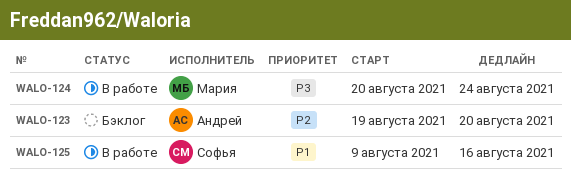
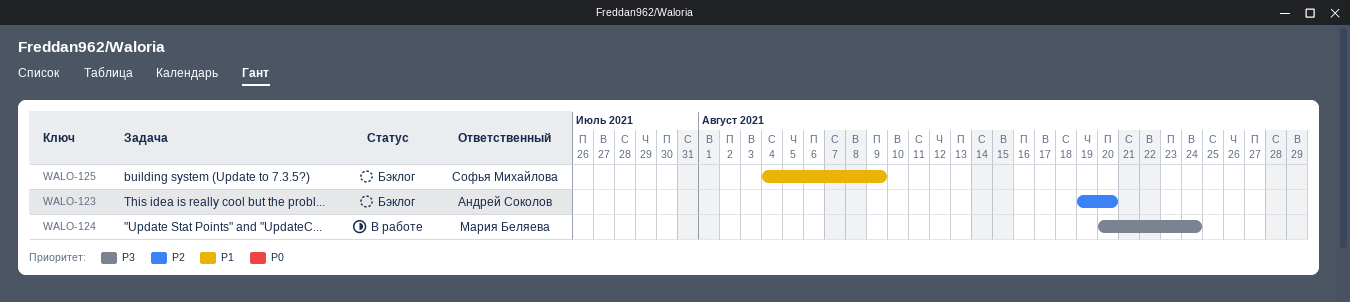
WALO-125, status: В работе -> Бэклог
WALO-125, start: Aug 9 -> Aug 4
WALO-125, due: Aug 16 -> Aug 9

